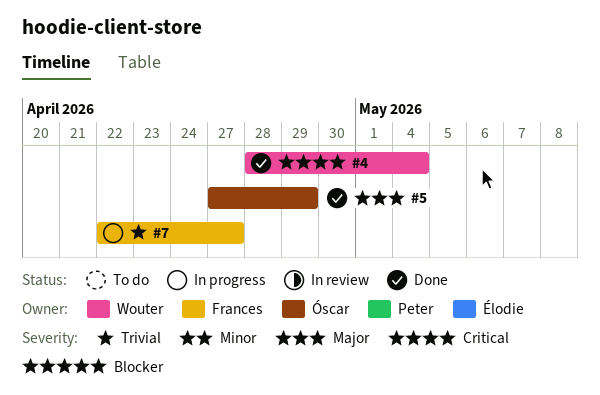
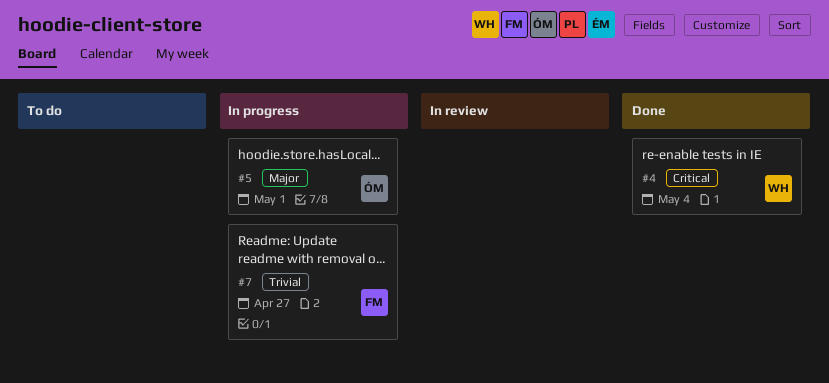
#5, status: Done -> In progress
#5, due: Apr 29 -> May 1

